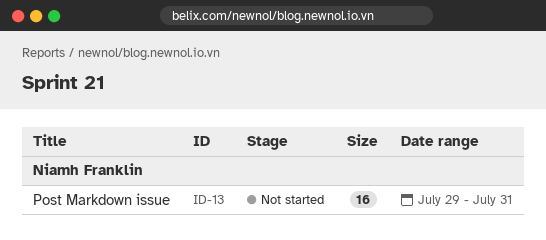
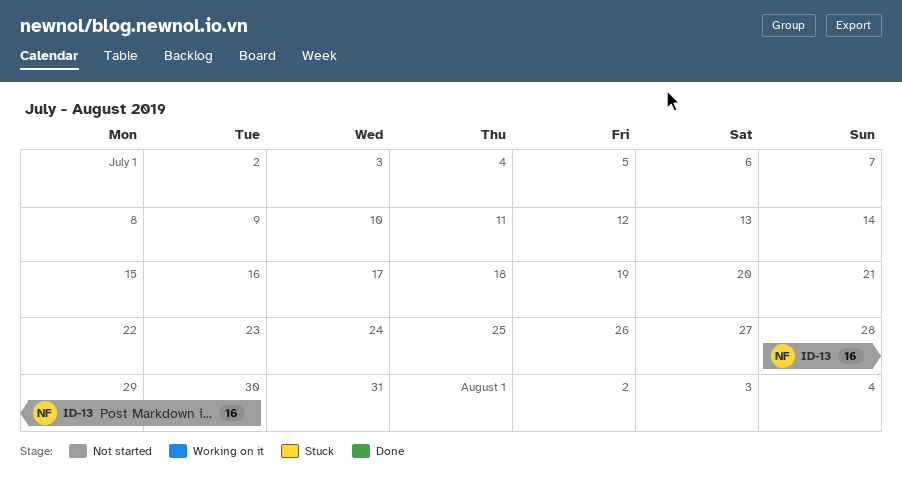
ID-13, start: Jul 29 -> Jul 28
ID-13, due: Jul 31 -> Jul 30

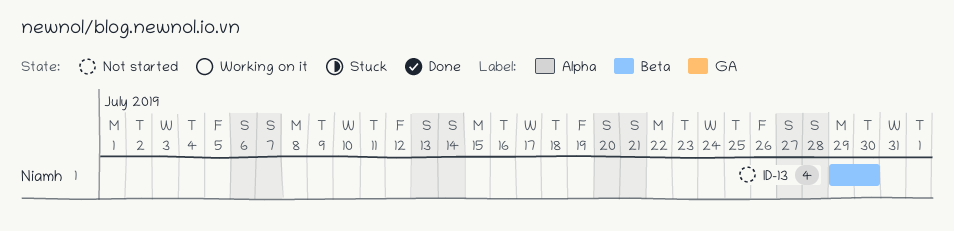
ID-13, estimate: 16 -> 4
ID-13, start: Jul 28 -> Jul 29

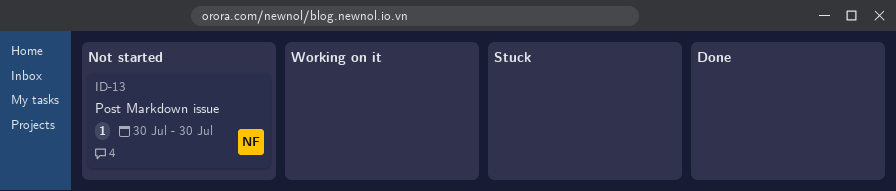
ID-13, estimate: 4 -> 1
ID-13, start: Jul 29 -> Jul 30

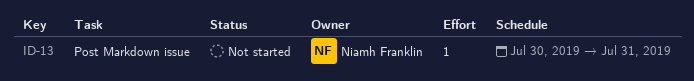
ID-13, due: Jul 30 -> Jul 31

